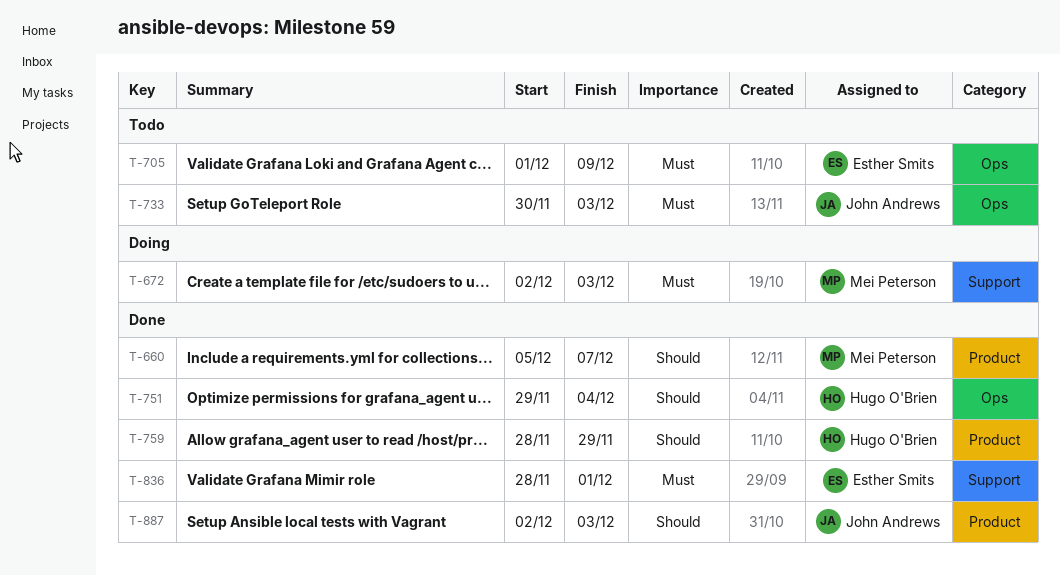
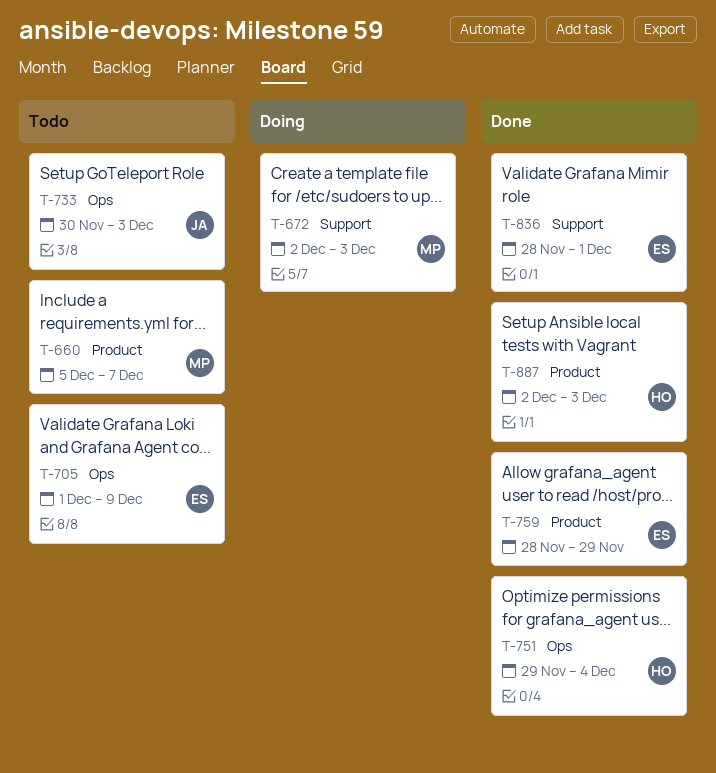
T-660, status: Done -> Todo
T-759, owner: Hugo O'Brien -> Esther Smits
T-887, owner: John Andrews -> Hugo O'Brien

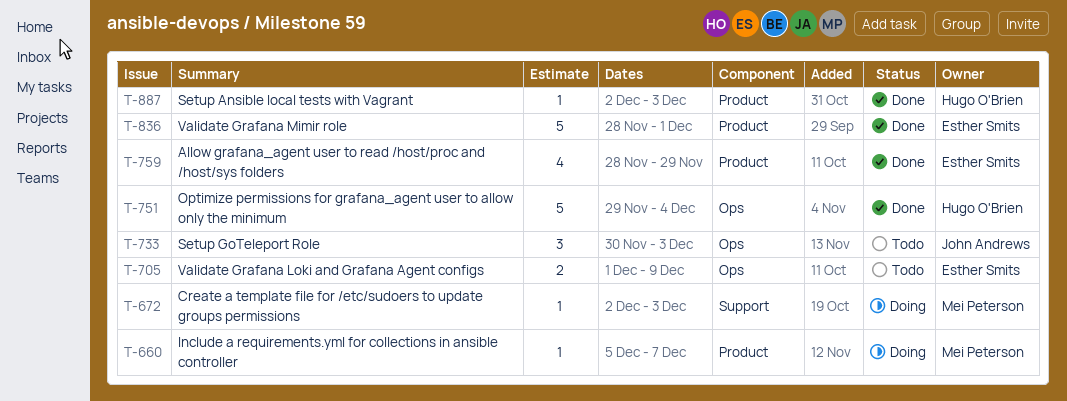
T-660, status: Todo -> Doing
T-836, label: Support -> Product

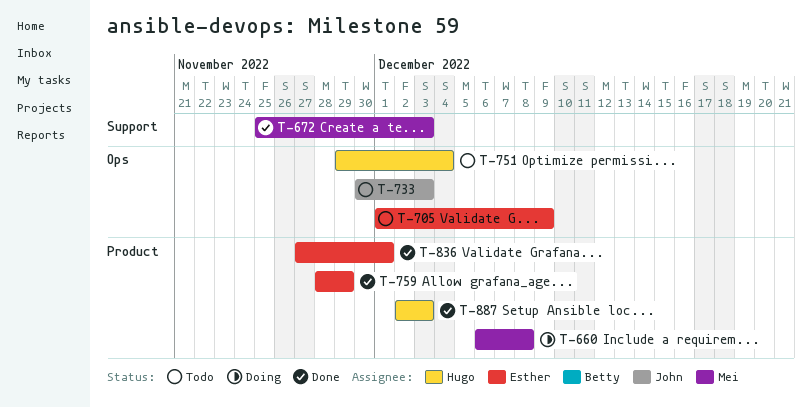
T-660, start: Dec 5 -> Dec 6
T-660, due: Dec 7 -> Dec 8
T-672, status: Doing -> Done
T-672, start: Dec 2 -> Nov 25
T-751, status: Done -> Todo
T-836, start: Nov 28 -> Nov 27

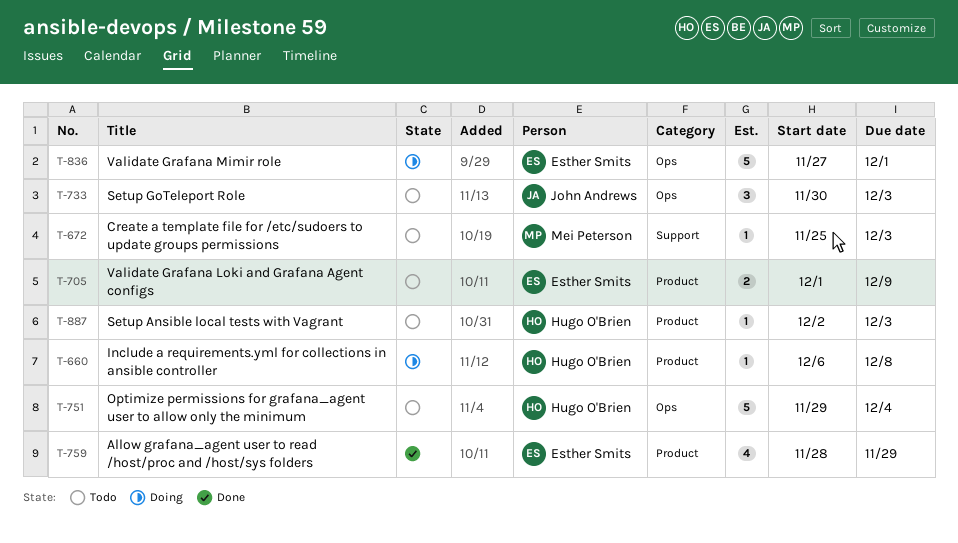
T-660, owner: Mei Peterson -> Hugo O'Brien
T-672, status: Done -> Todo
T-705, label: Ops -> Product
T-836, status: Done -> Doing
T-836, label: Product -> Ops
T-887, status: Done -> Todo

